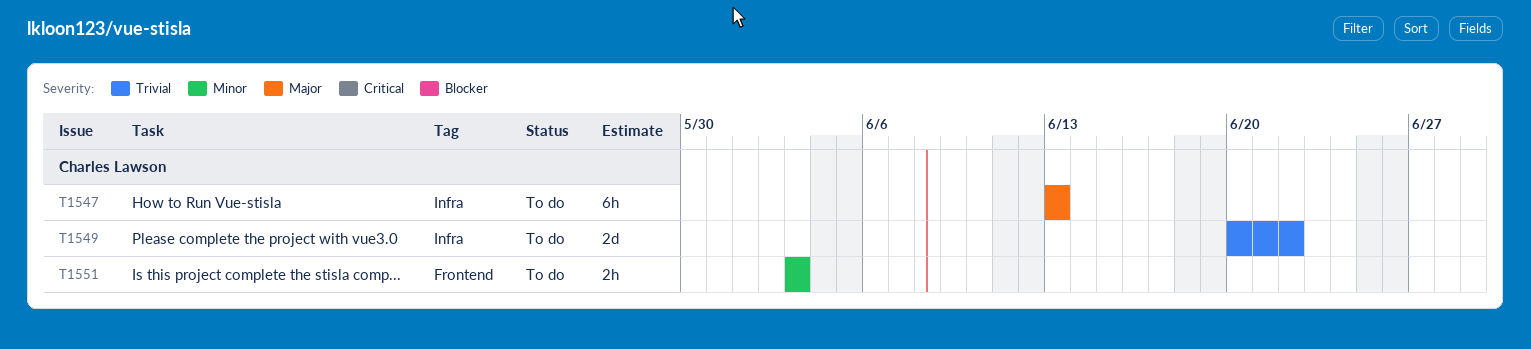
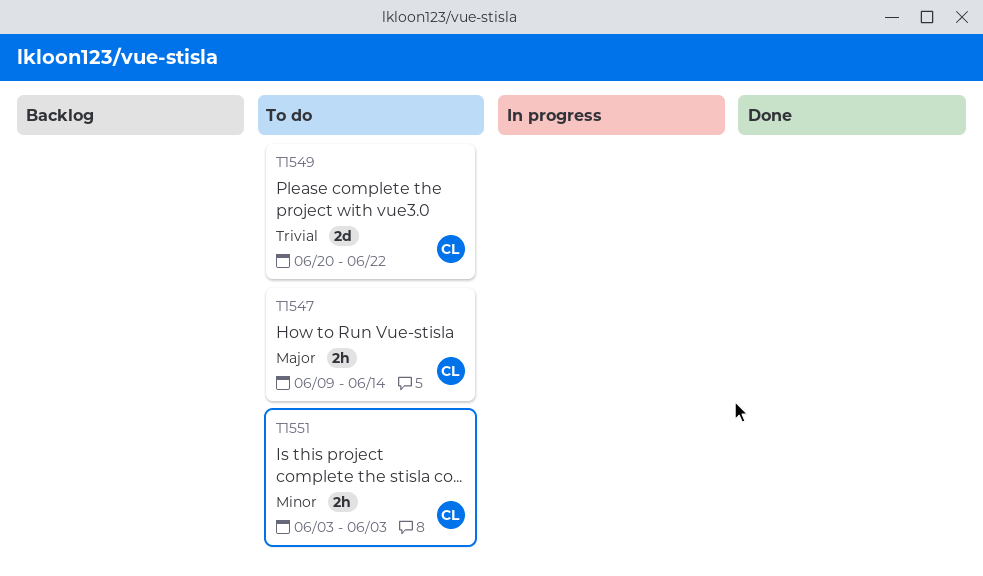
T1547, estimate: 6h -> 2h
T1547, start: Jun 13 -> Jun 9
T1547, due: Jun 13 -> Jun 14

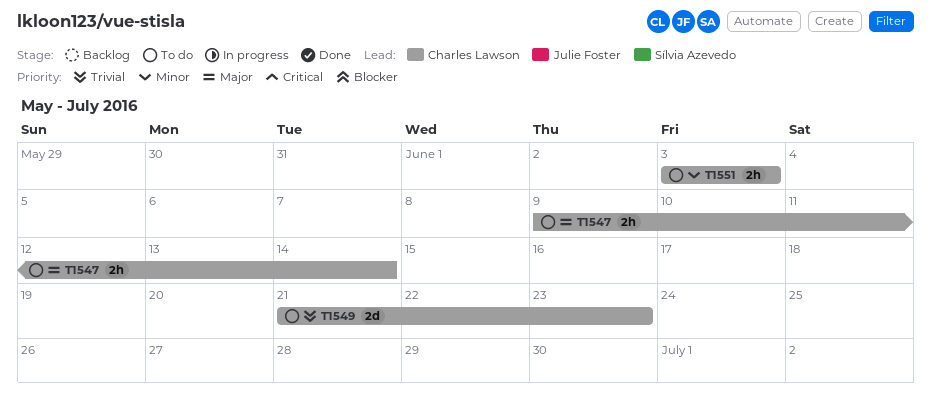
T1549, start: Jun 20 -> Jun 21
T1549, due: Jun 22 -> Jun 23

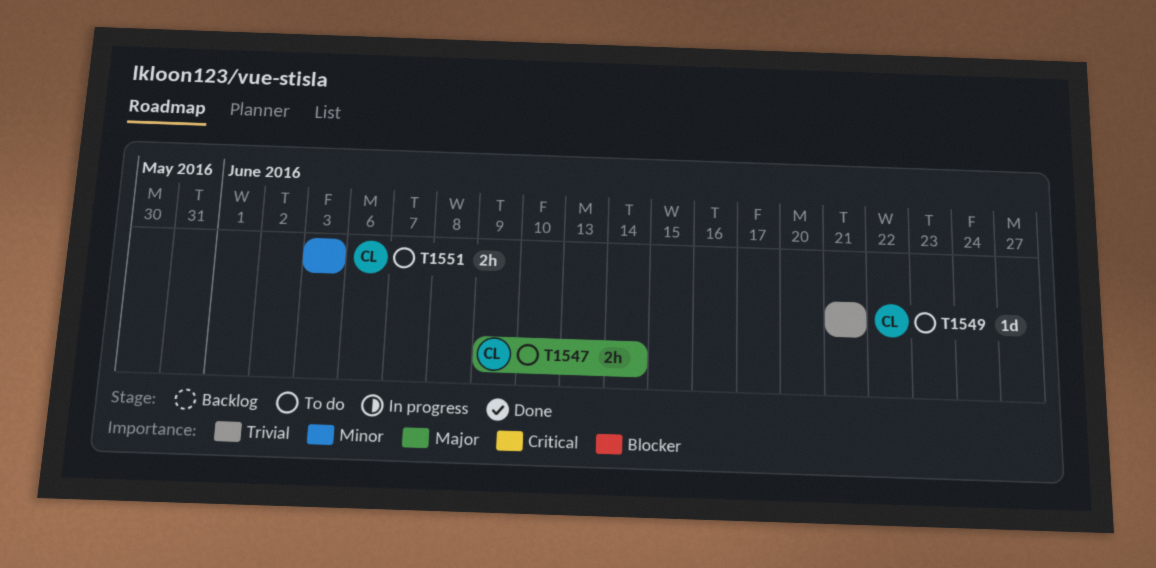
T1549, estimate: 2d -> 1d
T1549, due: Jun 23 -> Jun 21

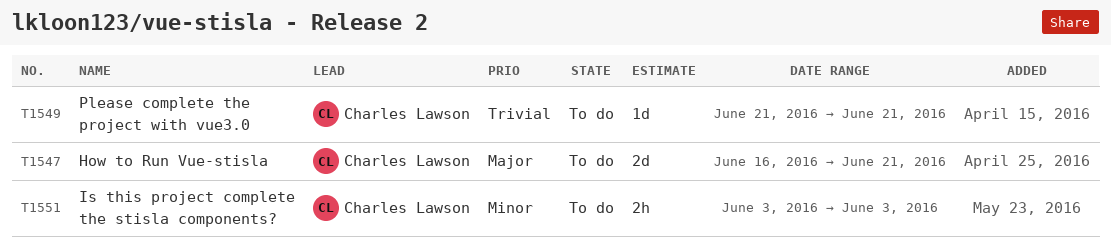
T1547, estimate: 2h -> 2d
T1547, start: Jun 9 -> Jun 16
T1547, due: Jun 14 -> Jun 21

